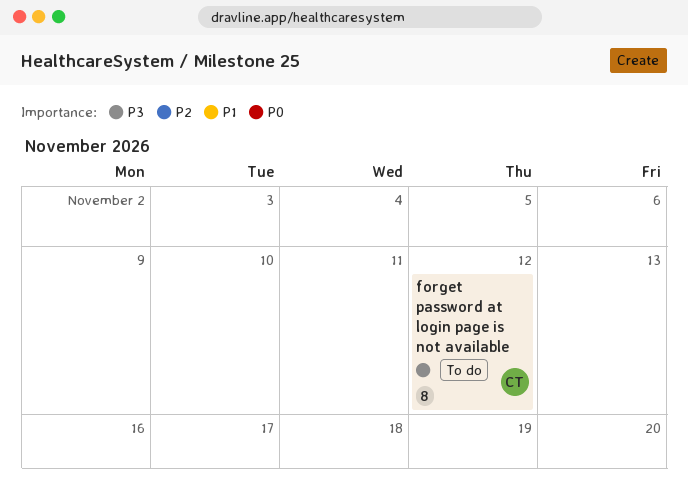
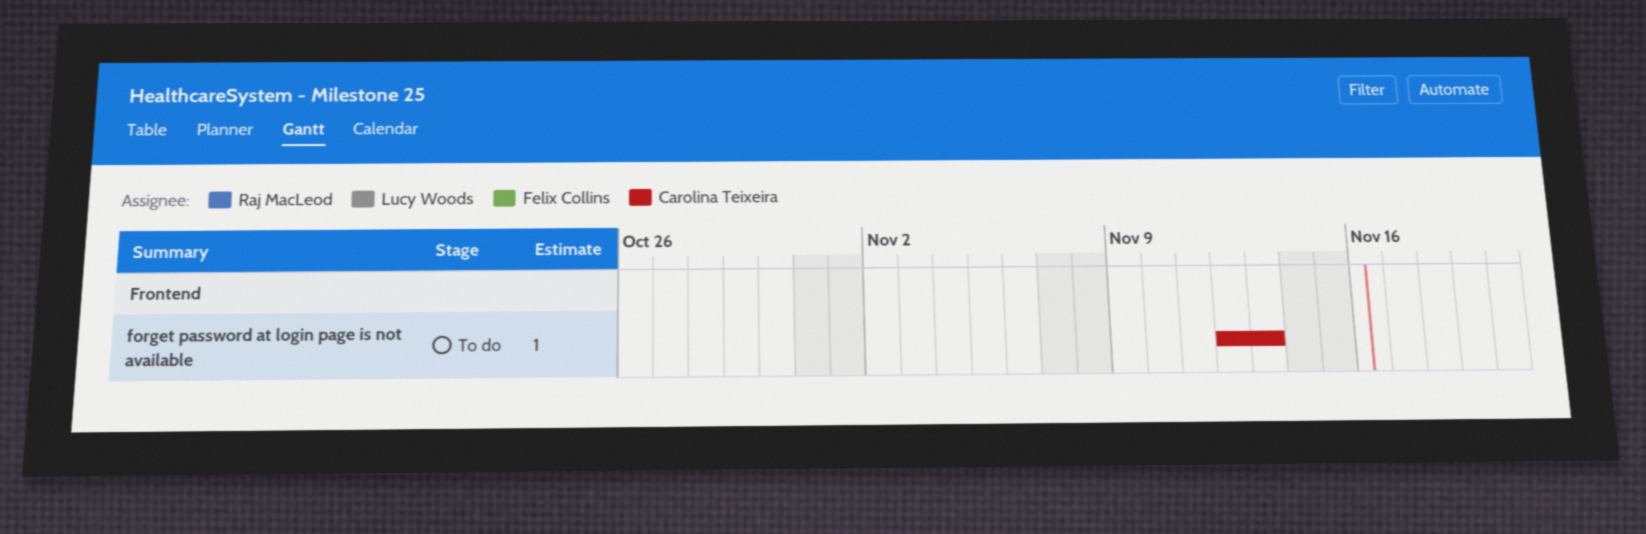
forget password at login page is not available, estimate: 8 -> 1
forget password at login page is not available, due: Nov 12 -> Nov 13

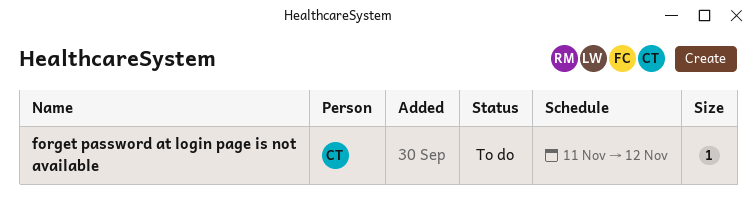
forget password at login page is not available, start: Nov 12 -> Nov 11
forget password at login page is not available, due: Nov 13 -> Nov 12

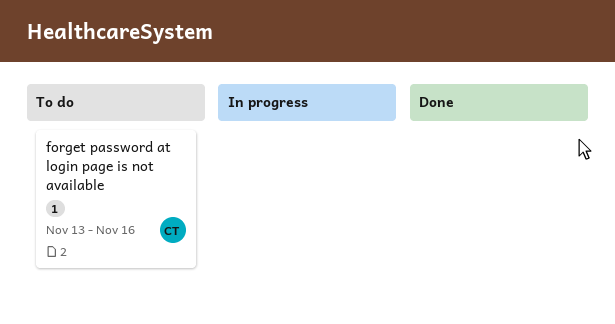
forget password at login page is not available, start: Nov 11 -> Nov 13
forget password at login page is not available, due: Nov 12 -> Nov 16

